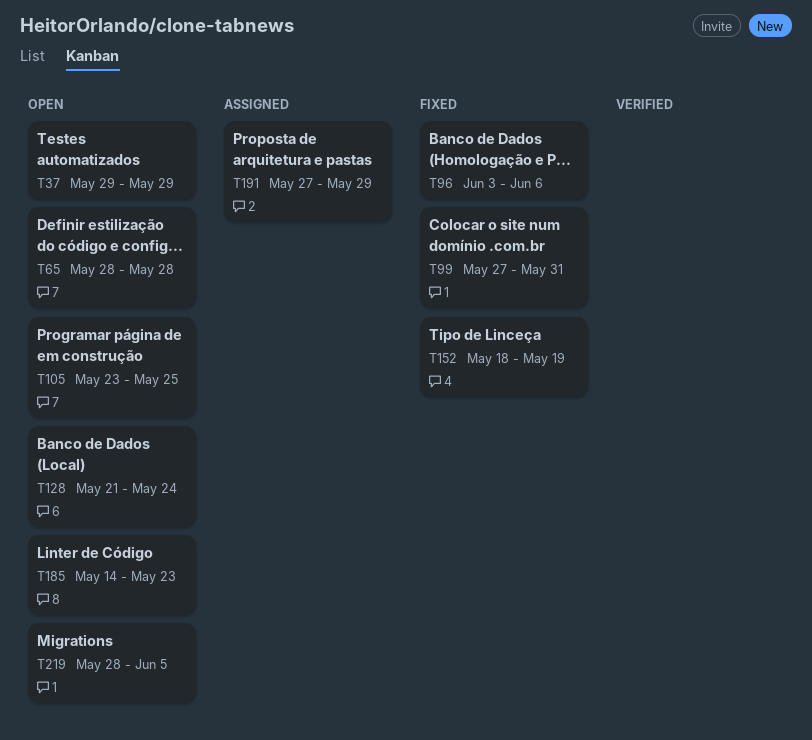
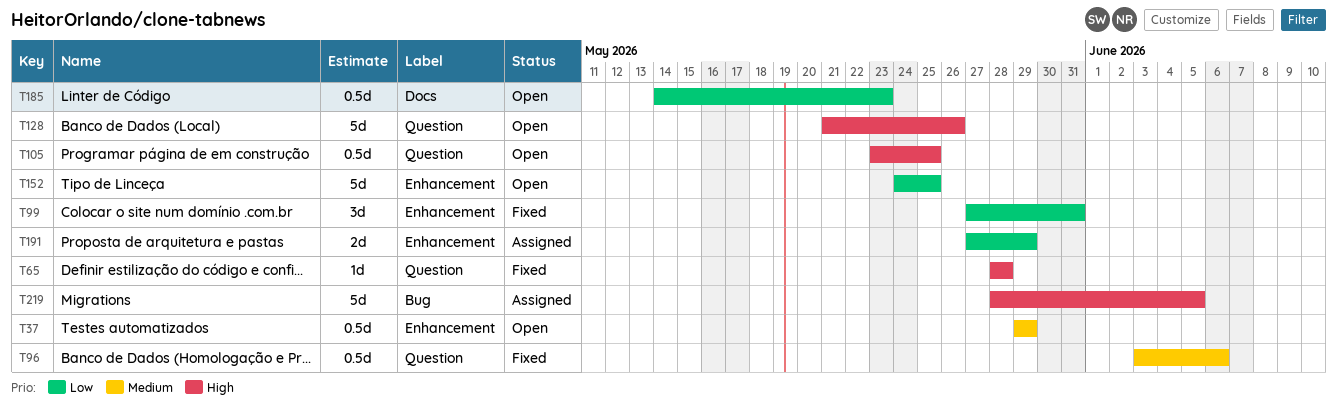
T65, status: Open -> Fixed
T128, due: May 24 -> May 26
T152, status: Fixed -> Open
T152, start: May 18 -> May 24
T152, due: May 19 -> May 25
T219, status: Open -> Assigned

